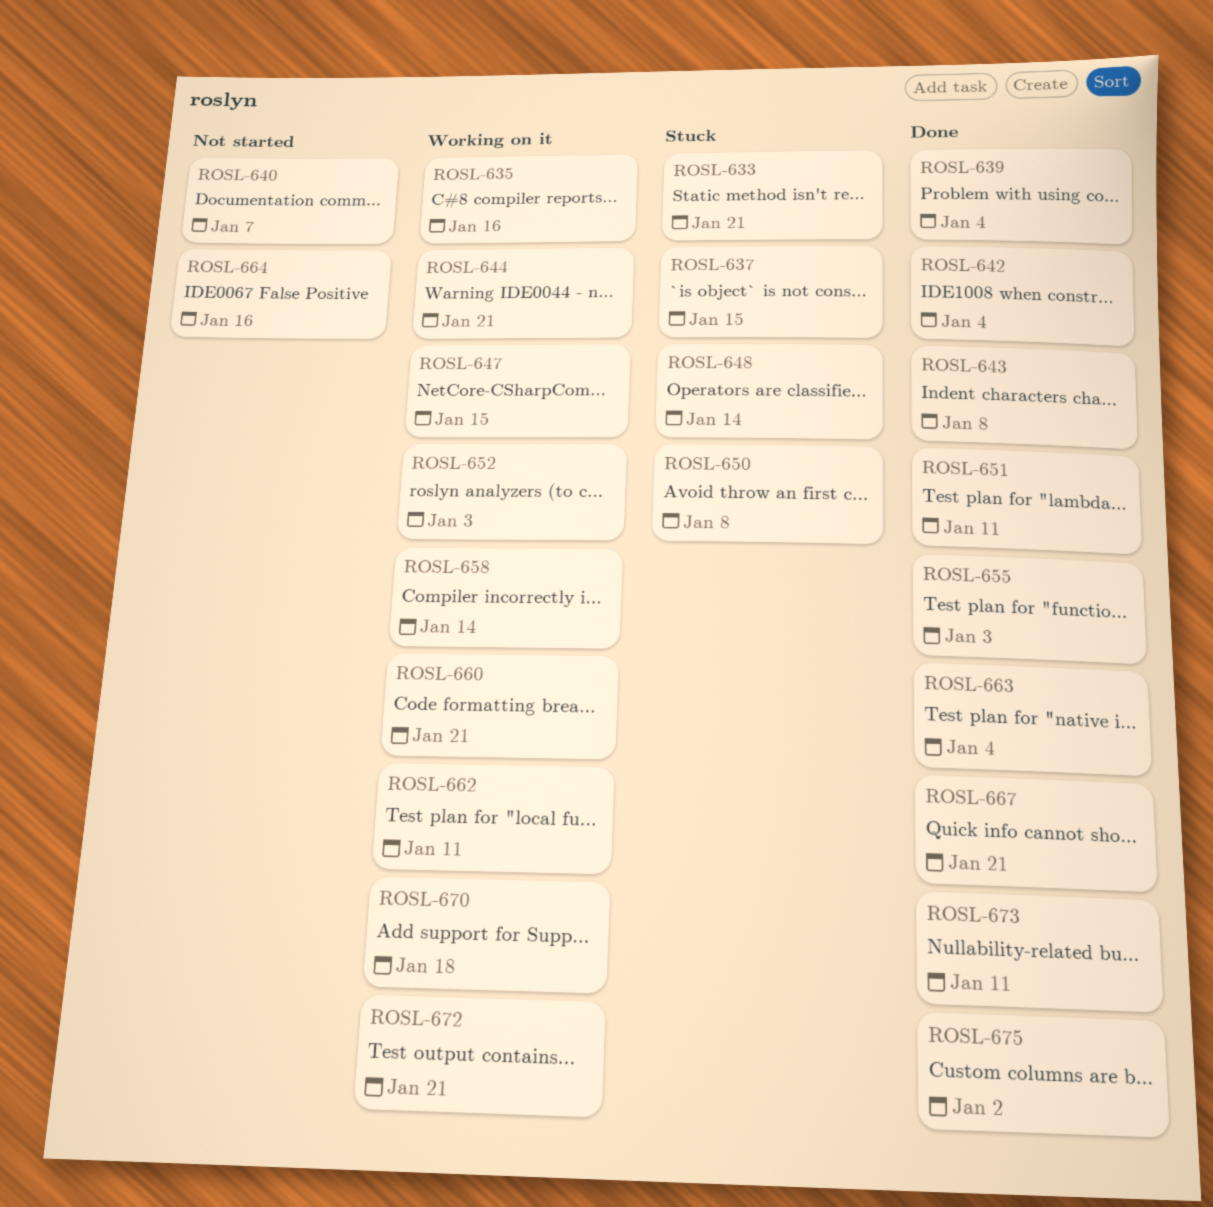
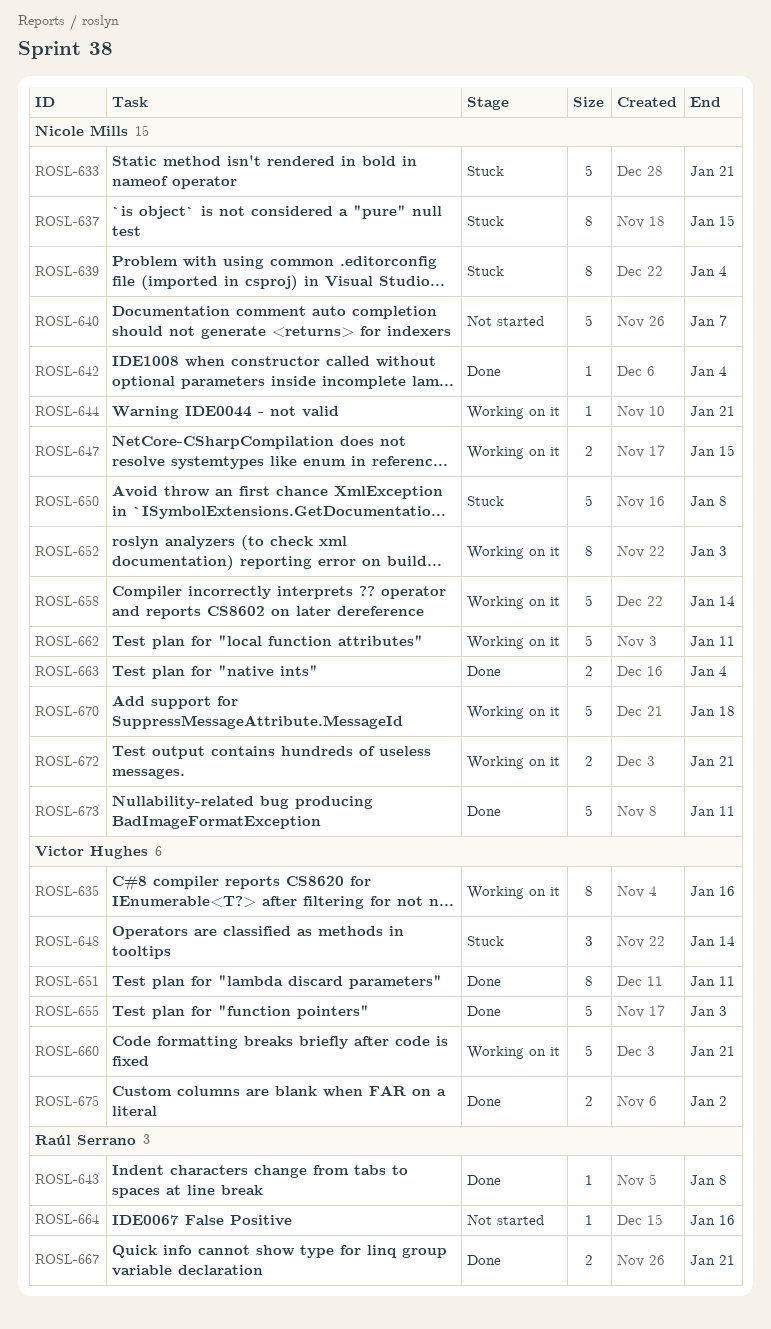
ROSL-639, status: Done -> Stuck

